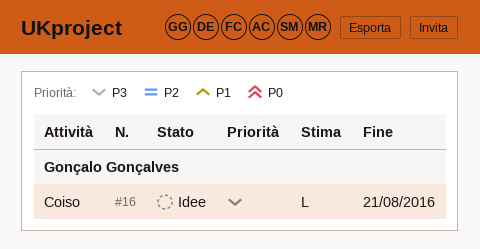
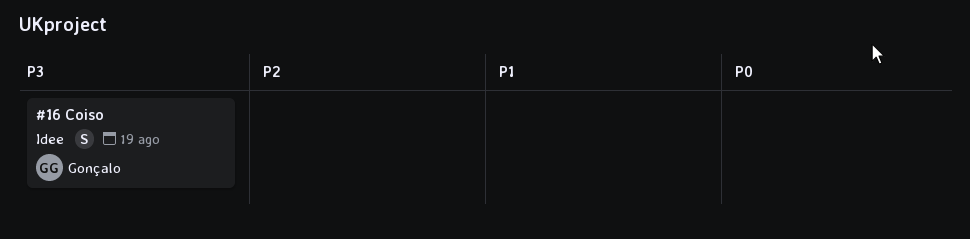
#16, estimate: L -> S
#16, due: Aug 21 -> Aug 19

